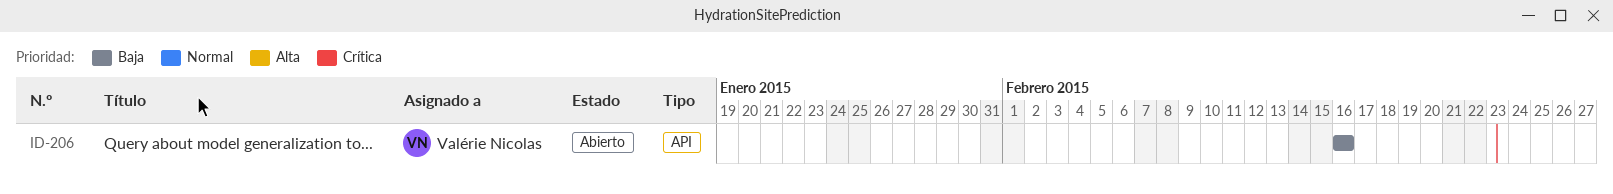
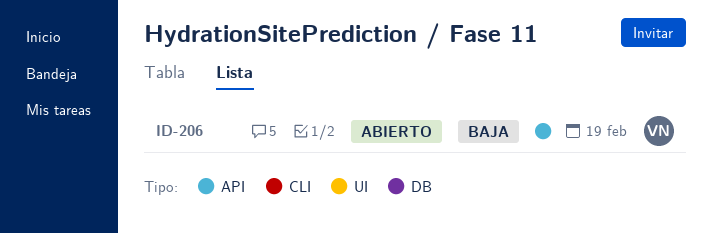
ID-206, due: Feb 16 -> Feb 19

